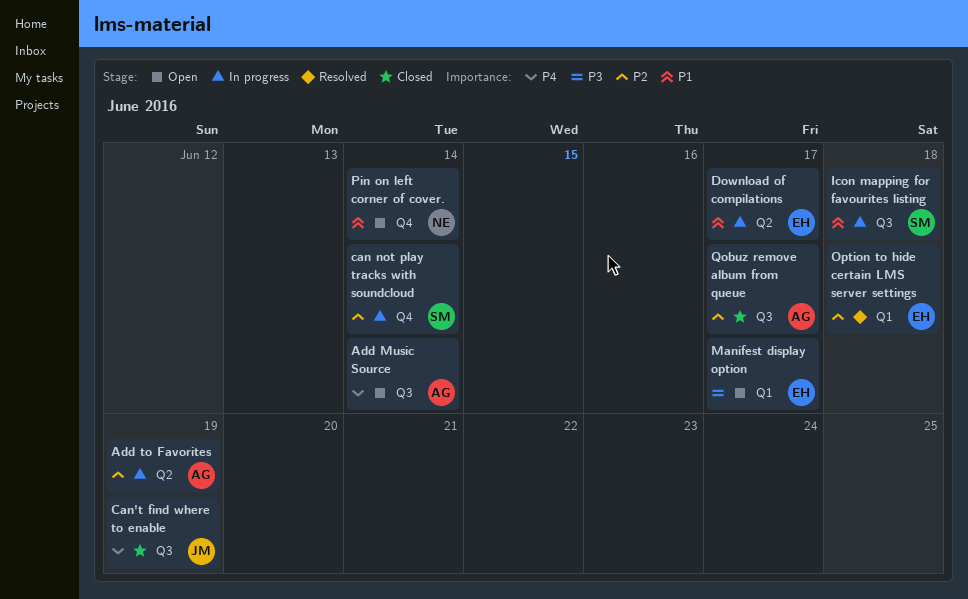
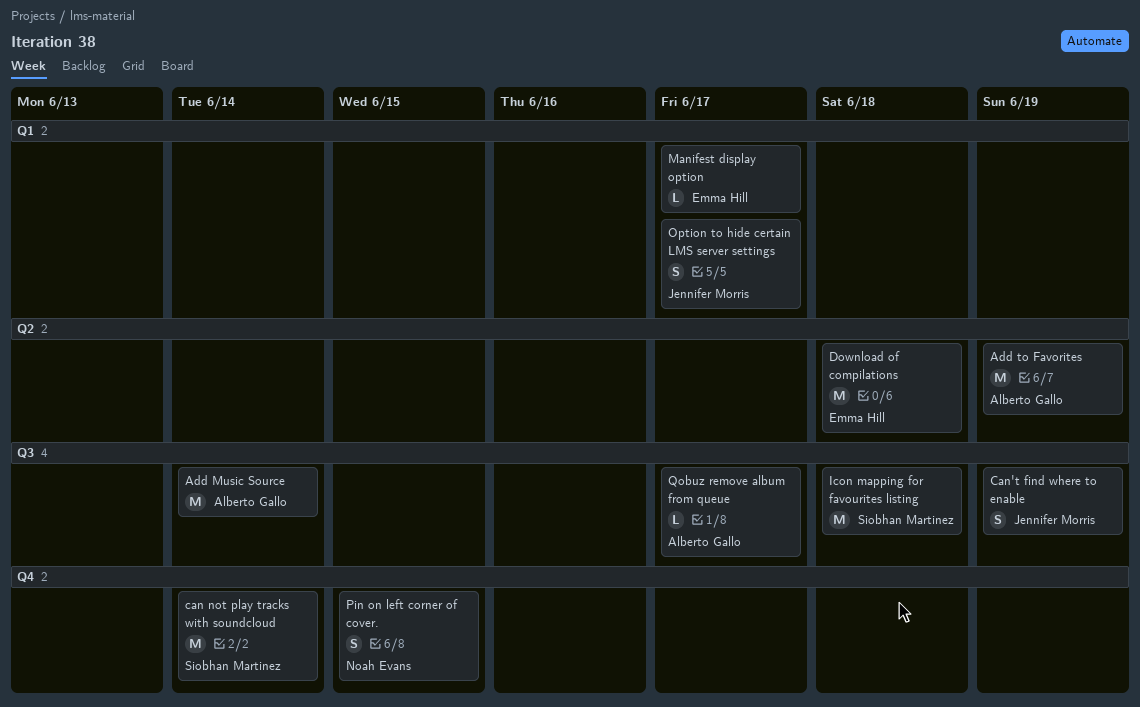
Download of compilations, due: Jun 17 -> Jun 18
Option to hide certain LMS server settings, owner: Emma Hill -> Jennifer Morris
Option to hide certain LMS server settings, due: Jun 18 -> Jun 17
Pin on left corner of cover., due: Jun 14 -> Jun 15

